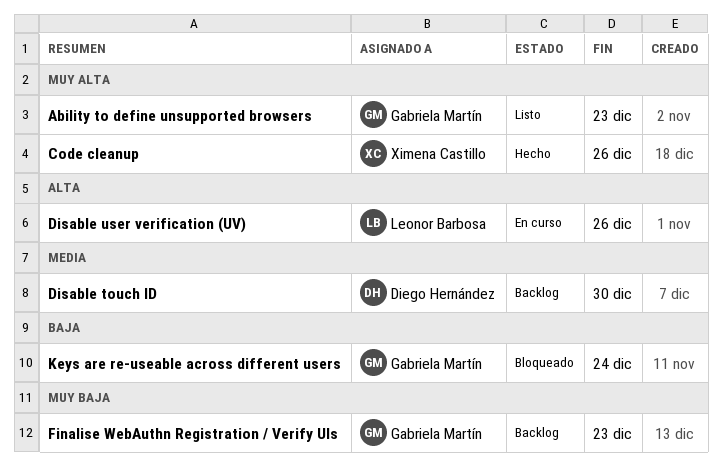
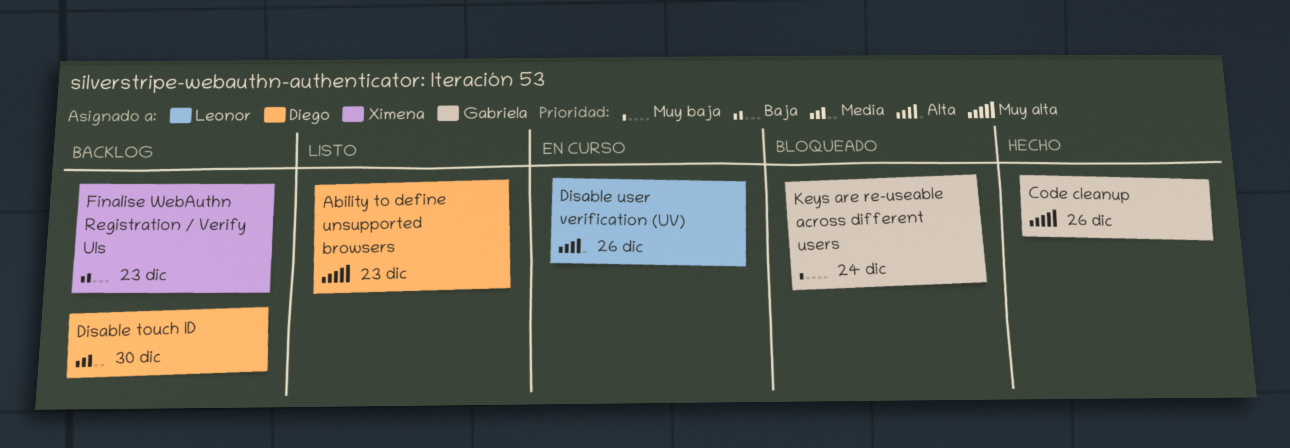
Ability to define unsupported browsers, owner: Gabriela Martín -> Diego Hernández
Code cleanup, owner: Ximena Castillo -> Gabriela Martín
Finalise WebAuthn Registration / Verify UIs, owner: Gabriela Martín -> Ximena Castillo
Finalise WebAuthn Registration / Verify UIs, priority: Muy baja -> Baja
Keys are re-useable across different users, priority: Baja -> Muy baja

